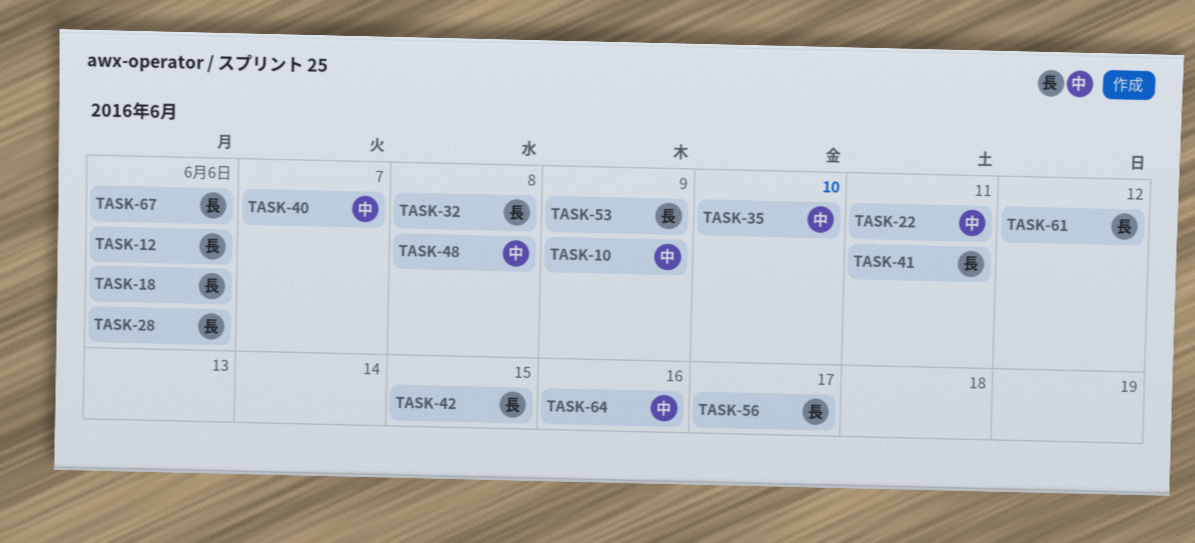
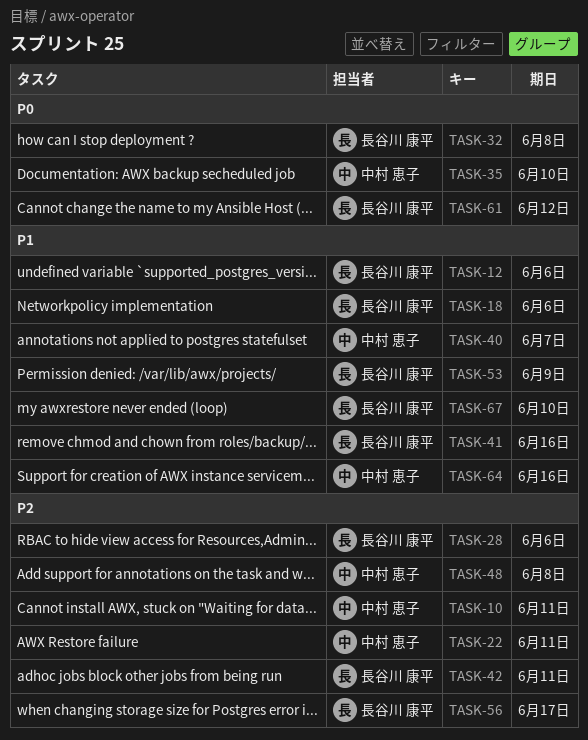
TASK-10, due: Jun 9 -> Jun 11
TASK-41, due: Jun 11 -> Jun 16
TASK-42, due: Jun 15 -> Jun 11
TASK-67, due: Jun 6 -> Jun 10

